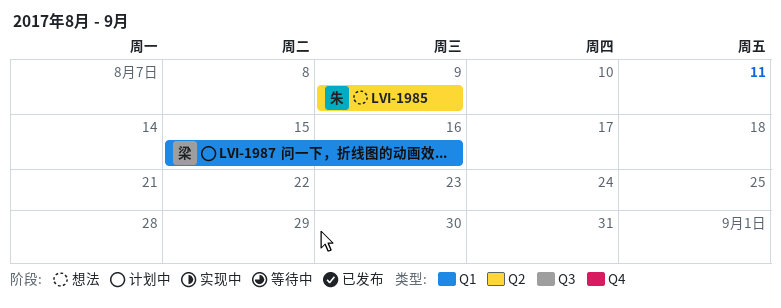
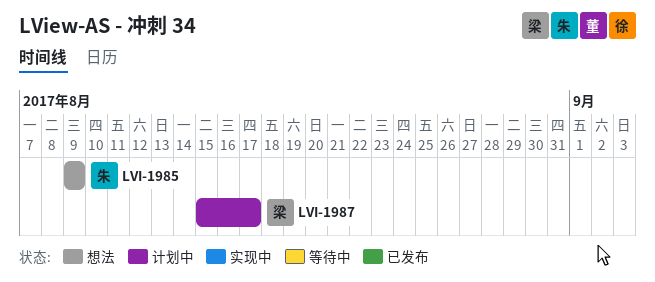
LVI-1987, due: Aug 16 -> Aug 17

